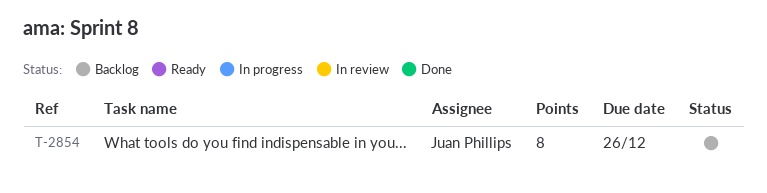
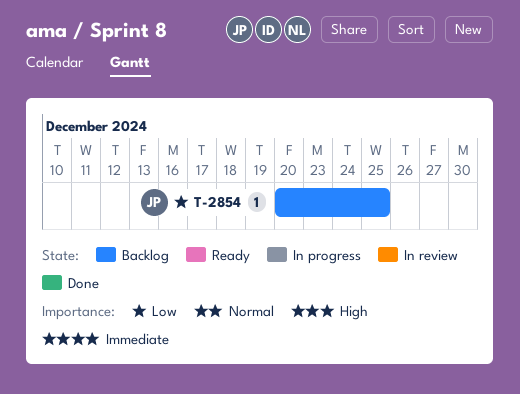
T-2854, estimate: 8 -> 1
T-2854, due: Dec 26 -> Dec 25

